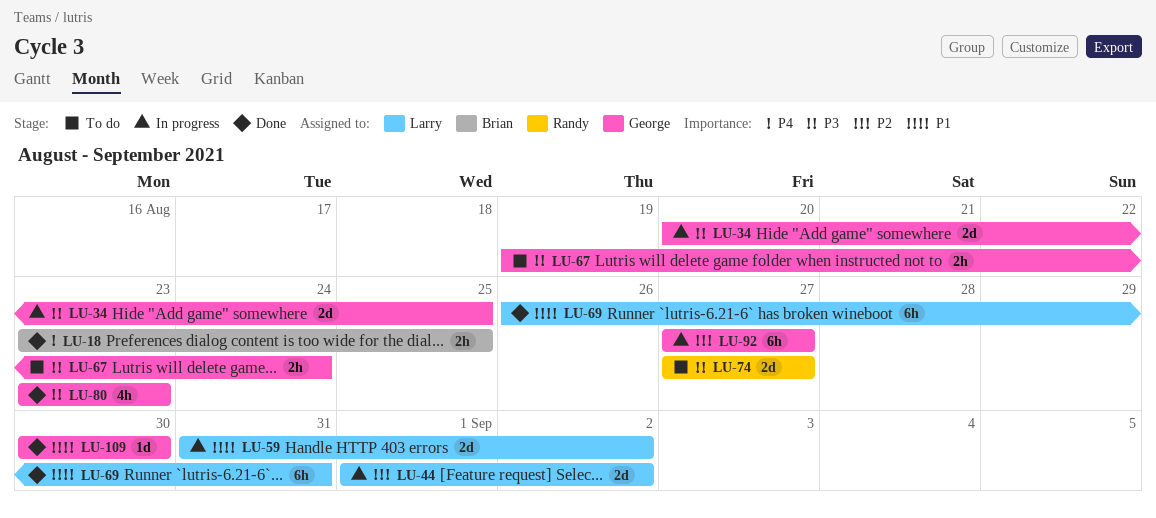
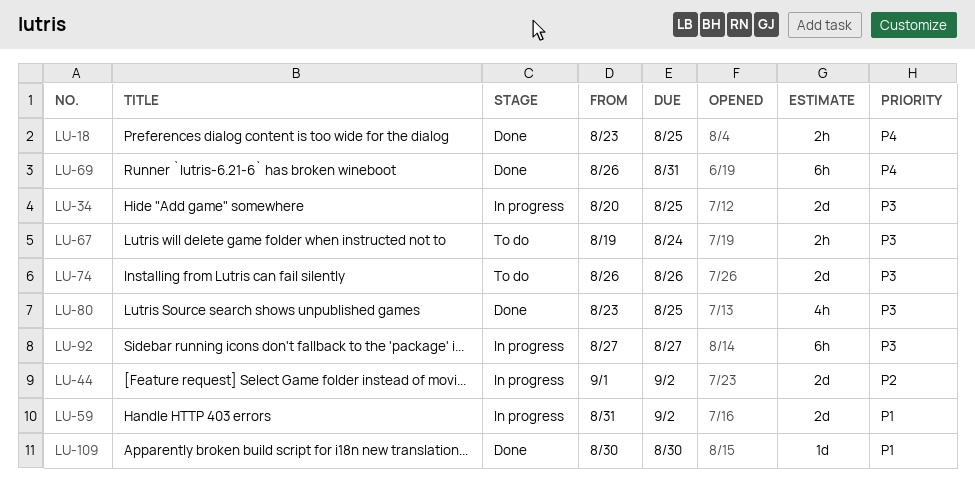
LU-69, priority: P1 -> P4
LU-74, start: Aug 27 -> Aug 26
LU-74, due: Aug 27 -> Aug 26
LU-80, due: Aug 23 -> Aug 25
LU-92, priority: P2 -> P3

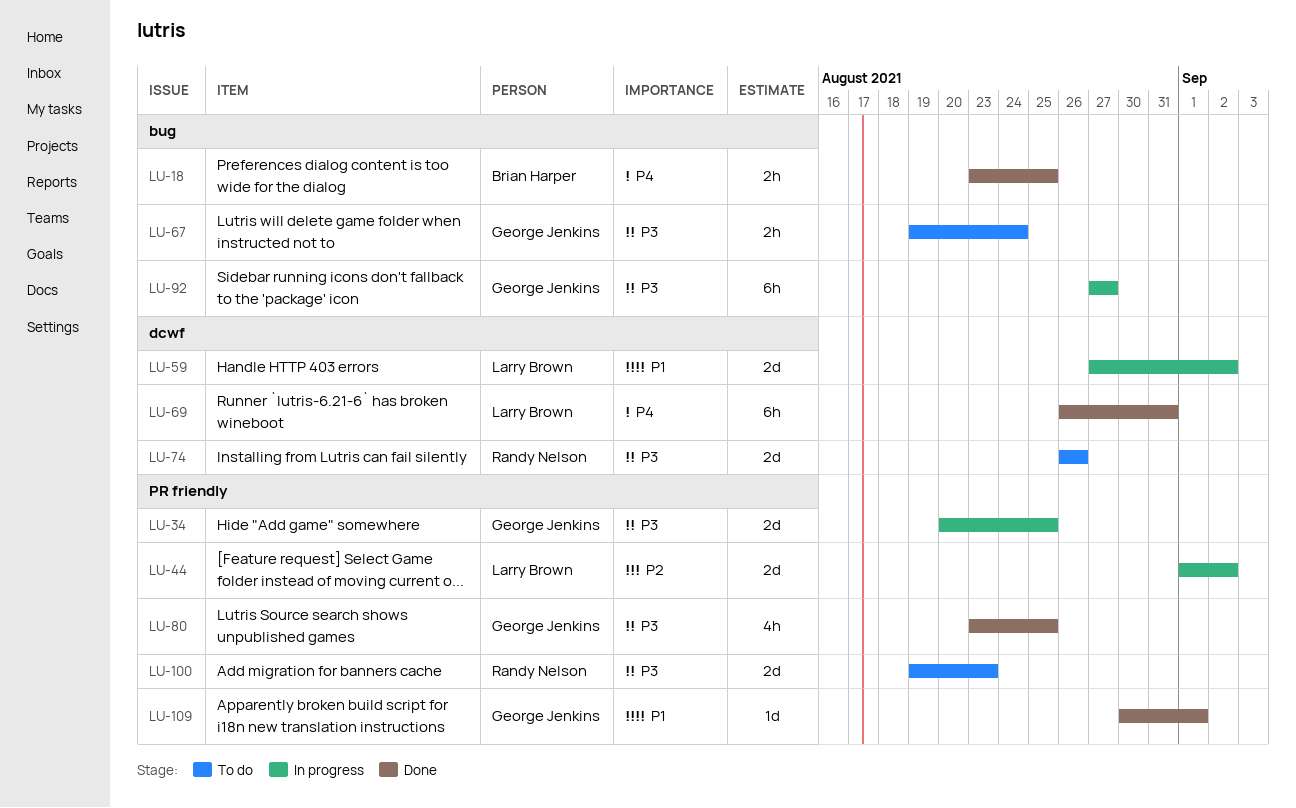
LU-59, start: Aug 31 -> Aug 27
LU-100: none -> present
LU-109, due: Aug 30 -> Sep 1

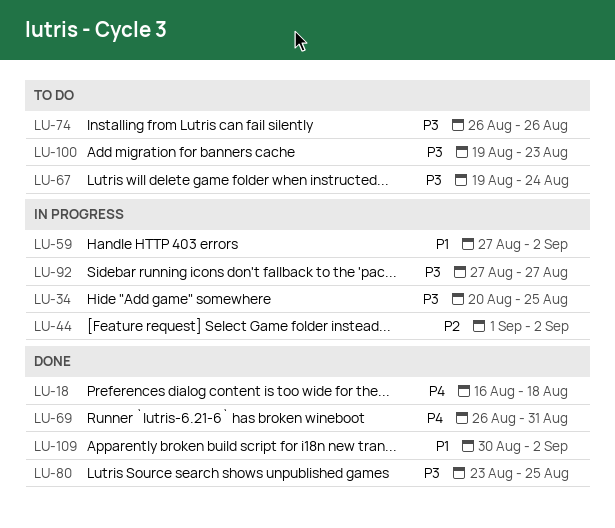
LU-18, start: Aug 23 -> Aug 16
LU-18, due: Aug 25 -> Aug 18
LU-109, due: Sep 1 -> Sep 2

